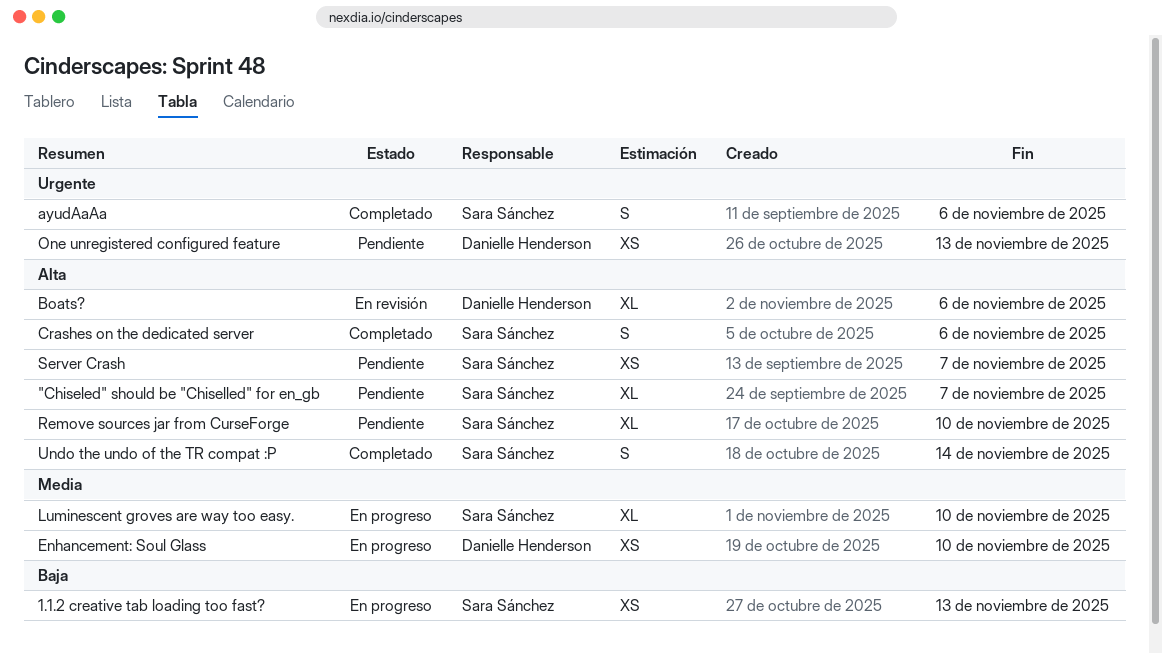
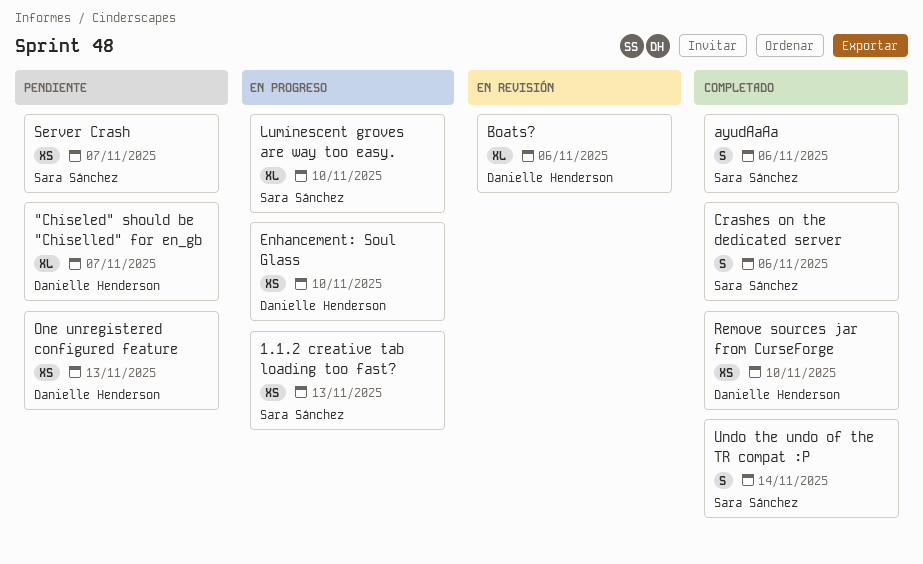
"Chiseled" should be "Chiselled" for en_gb, owner: Sara Sánchez -> Danielle Henderson
Remove sources jar from CurseForge, status: Pendiente -> Completado
Remove sources jar from CurseForge, owner: Sara Sánchez -> Danielle Henderson
Remove sources jar from CurseForge, estimate: XL -> XS

